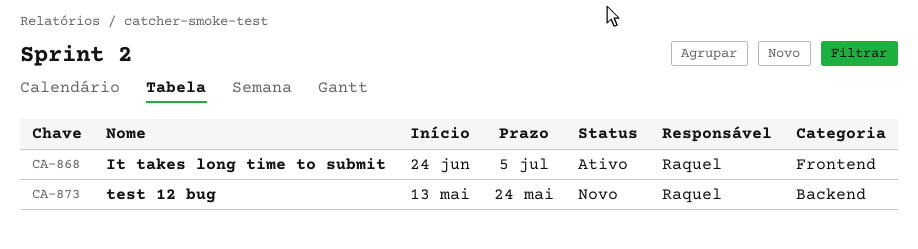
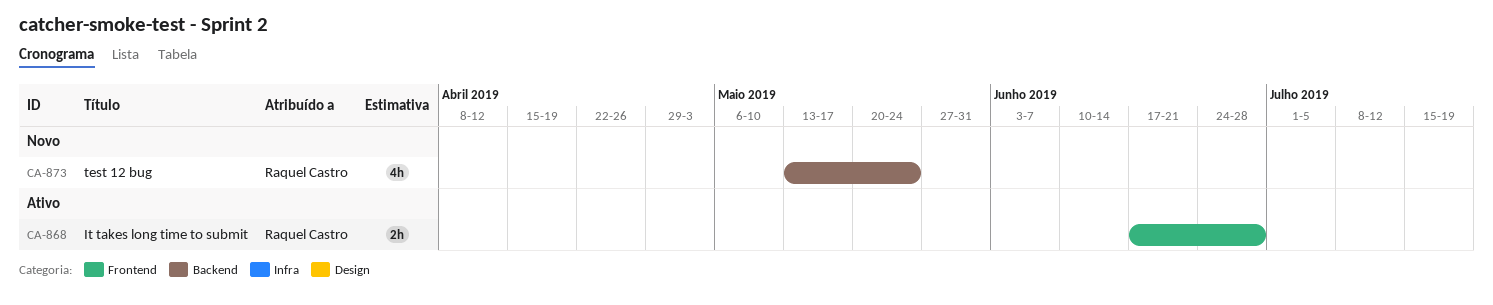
CA-868, start: Jun 24 -> Jun 17
CA-868, due: Jul 5 -> Jun 28

